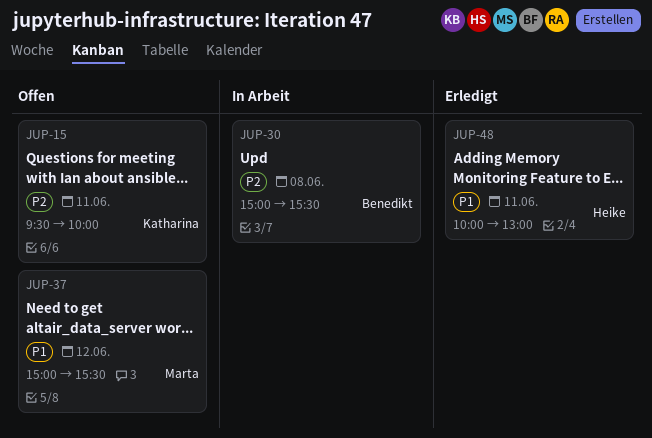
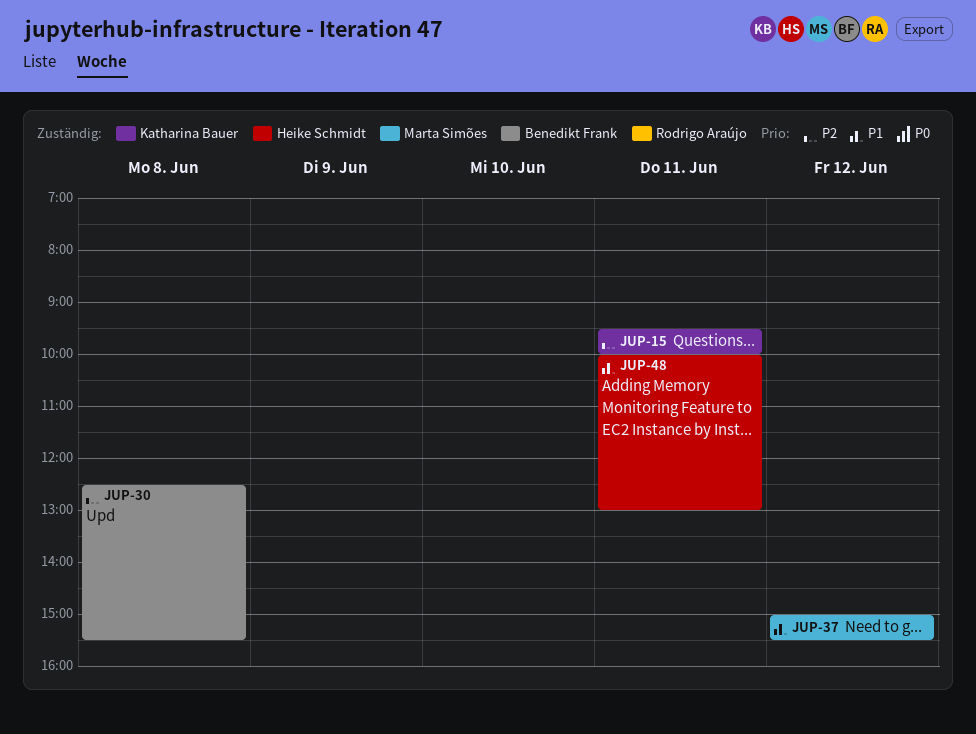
JUP-30, begins: 15:00 -> 12:30

